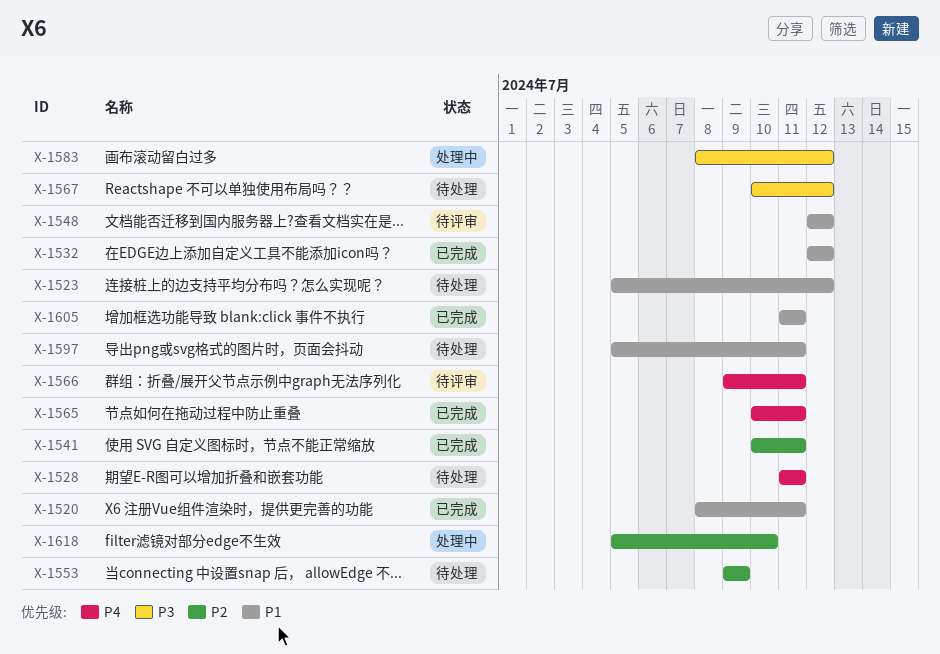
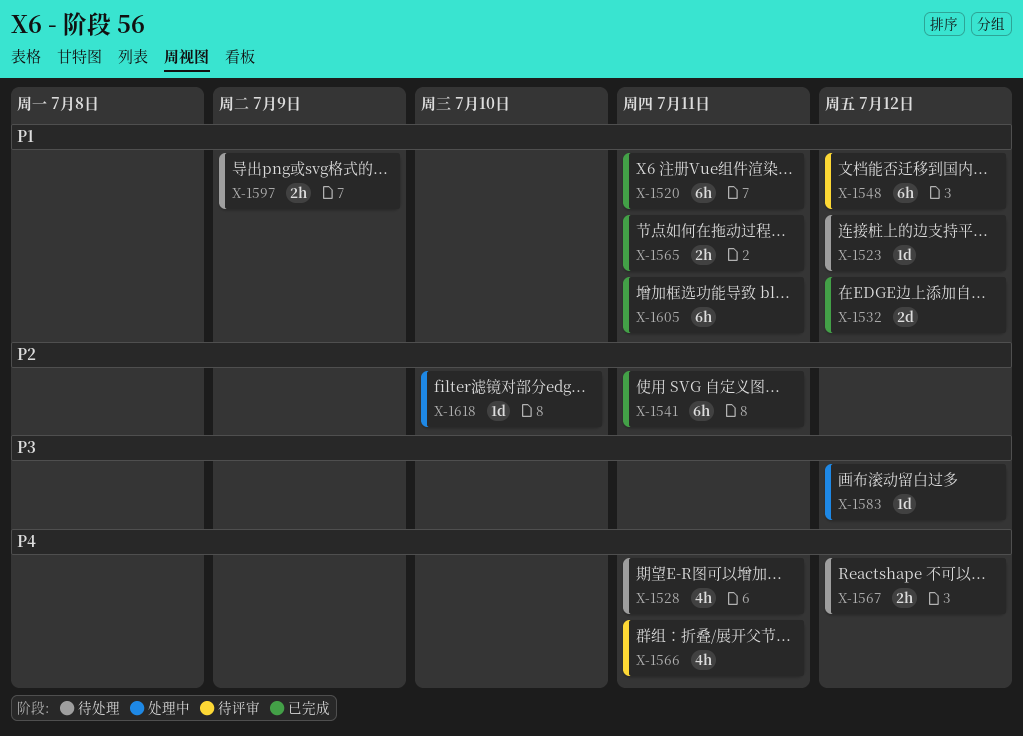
X-1553: present -> none
X-1565, priority: P4 -> P1
X-1567, priority: P3 -> P4
X-1597, due: Jul 11 -> Jul 9

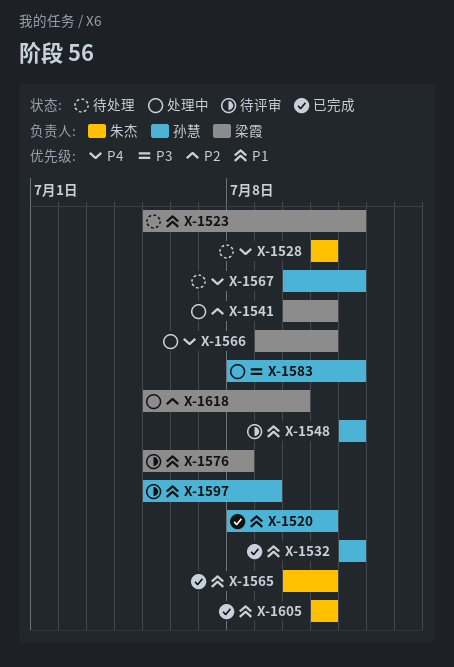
X-1541, status: 已完成 -> 处理中
X-1566, status: 待评审 -> 处理中
X-1576: none -> present
X-1597, status: 待处理 -> 待评审

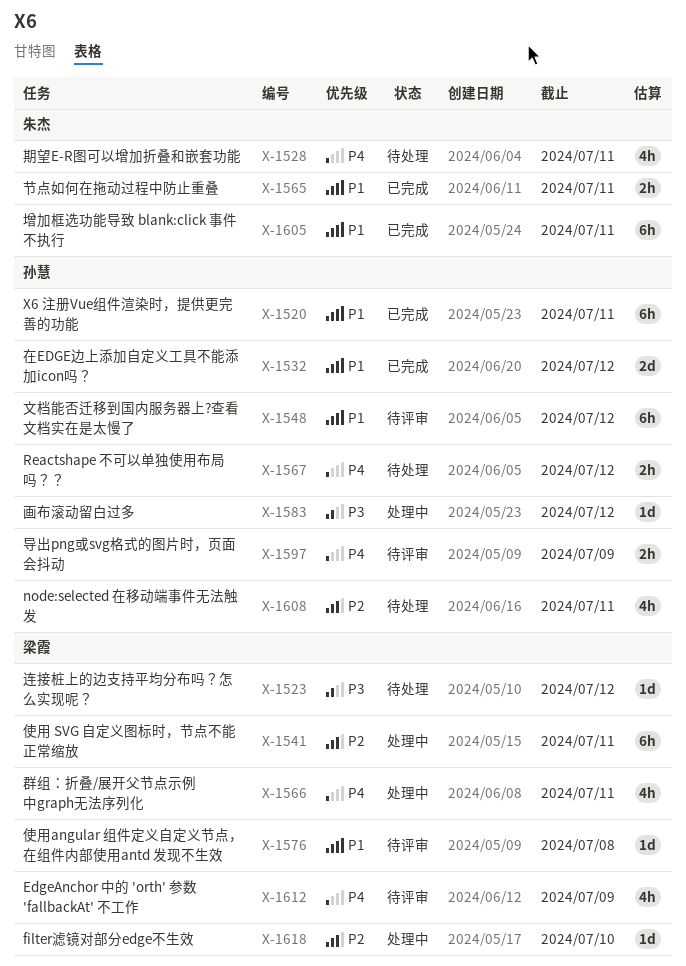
X-1523, priority: P1 -> P3
X-1597, priority: P1 -> P4
X-1608: none -> present
X-1612: none -> present

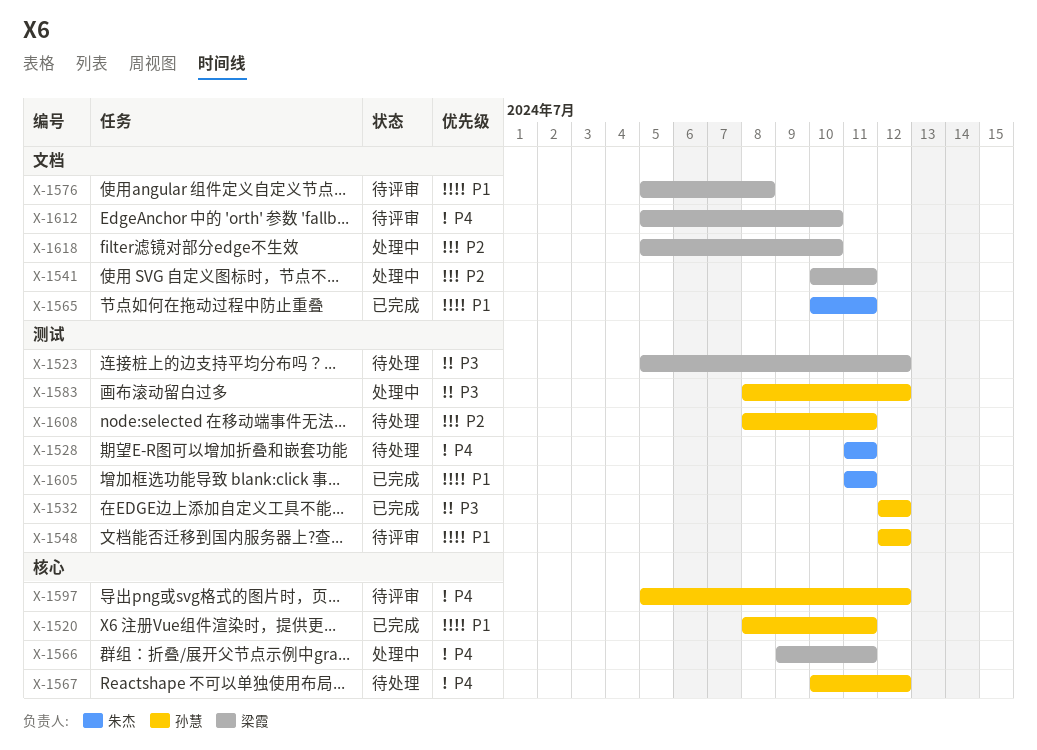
X-1532, priority: P1 -> P3
X-1597, due: Jul 9 -> Jul 12
X-1612, due: Jul 9 -> Jul 10

